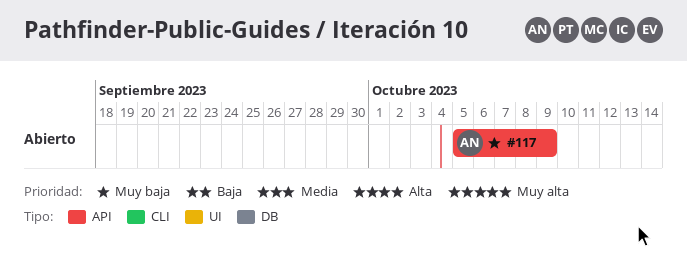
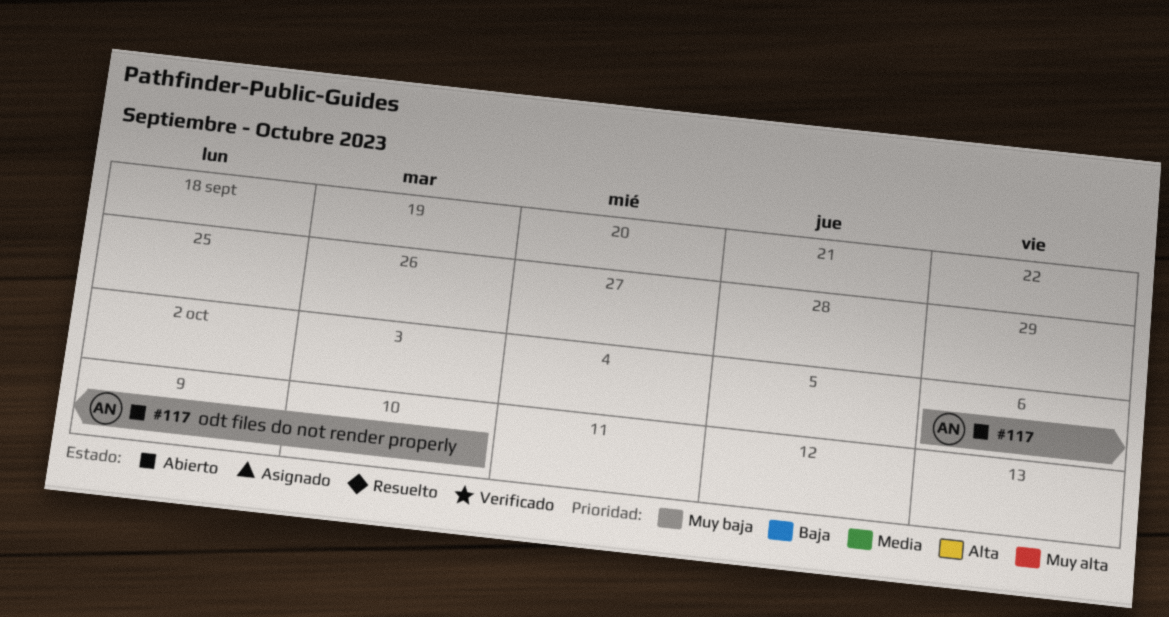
#117, start: Oct 5 -> Oct 6
#117, due: Oct 9 -> Oct 10

